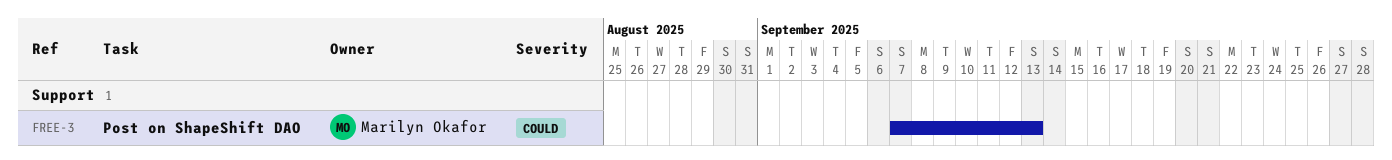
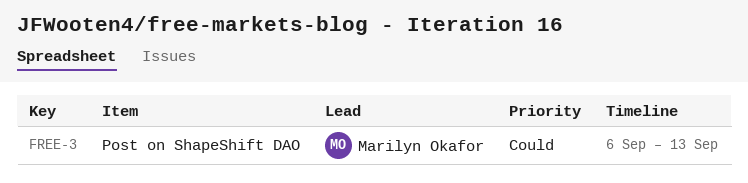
FREE-3, start: Sep 7 -> Sep 6

